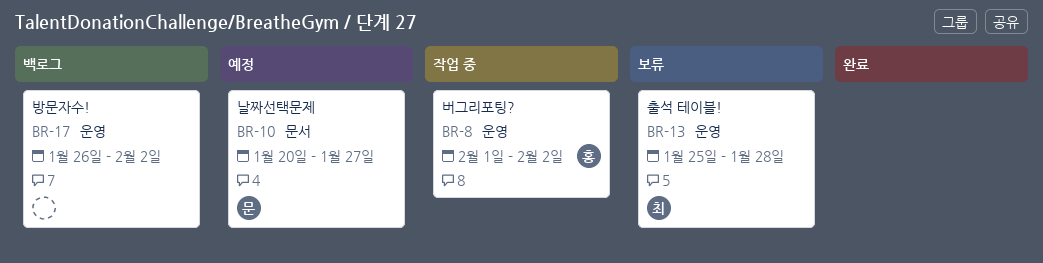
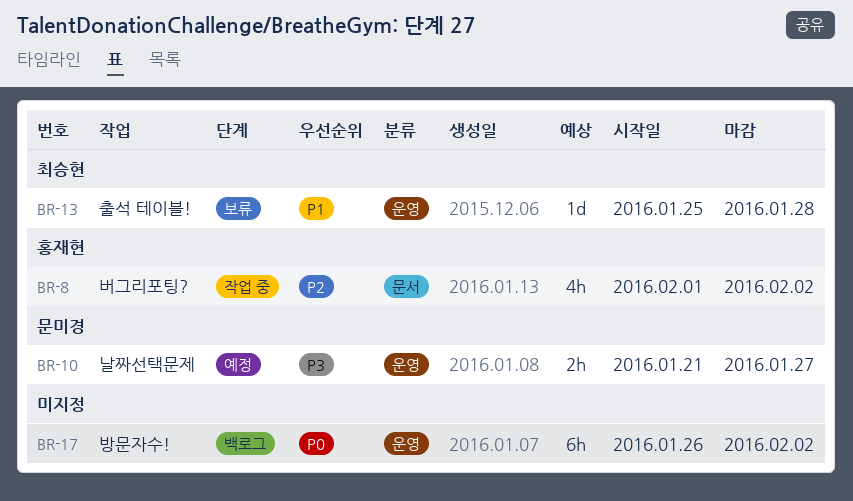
BR-8, label: 운영 -> 문서
BR-10, label: 문서 -> 운영
BR-10, start: Jan 20 -> Jan 21

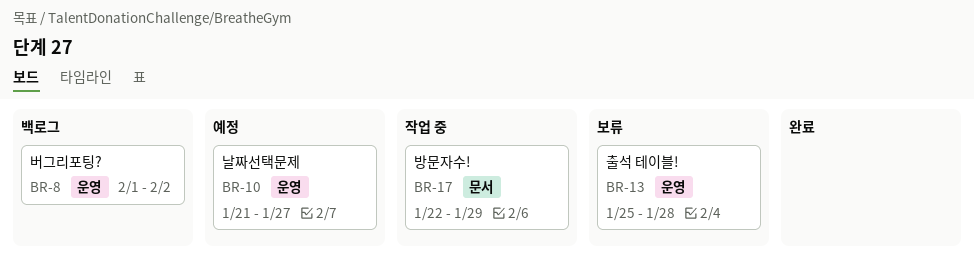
BR-8, status: 작업 중 -> 백로그
BR-8, label: 문서 -> 운영
BR-17, status: 백로그 -> 작업 중
BR-17, label: 운영 -> 문서
BR-17, start: Jan 26 -> Jan 22
BR-17, due: Feb 2 -> Jan 29

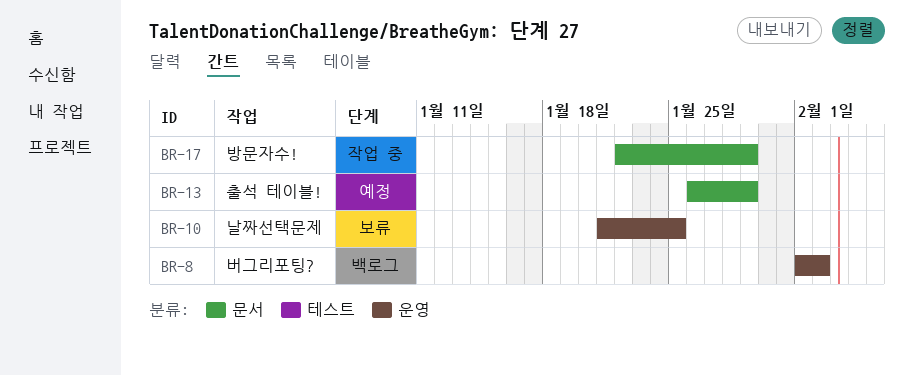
BR-10, status: 예정 -> 보류
BR-10, due: Jan 27 -> Jan 25
BR-13, status: 보류 -> 예정
BR-13, label: 운영 -> 문서
BR-13, start: Jan 25 -> Jan 26
BR-13, due: Jan 28 -> Jan 29

